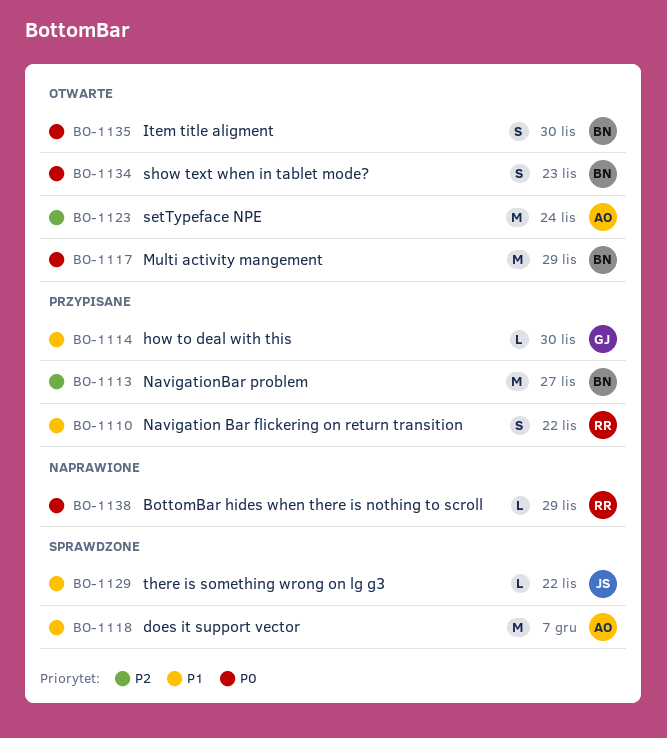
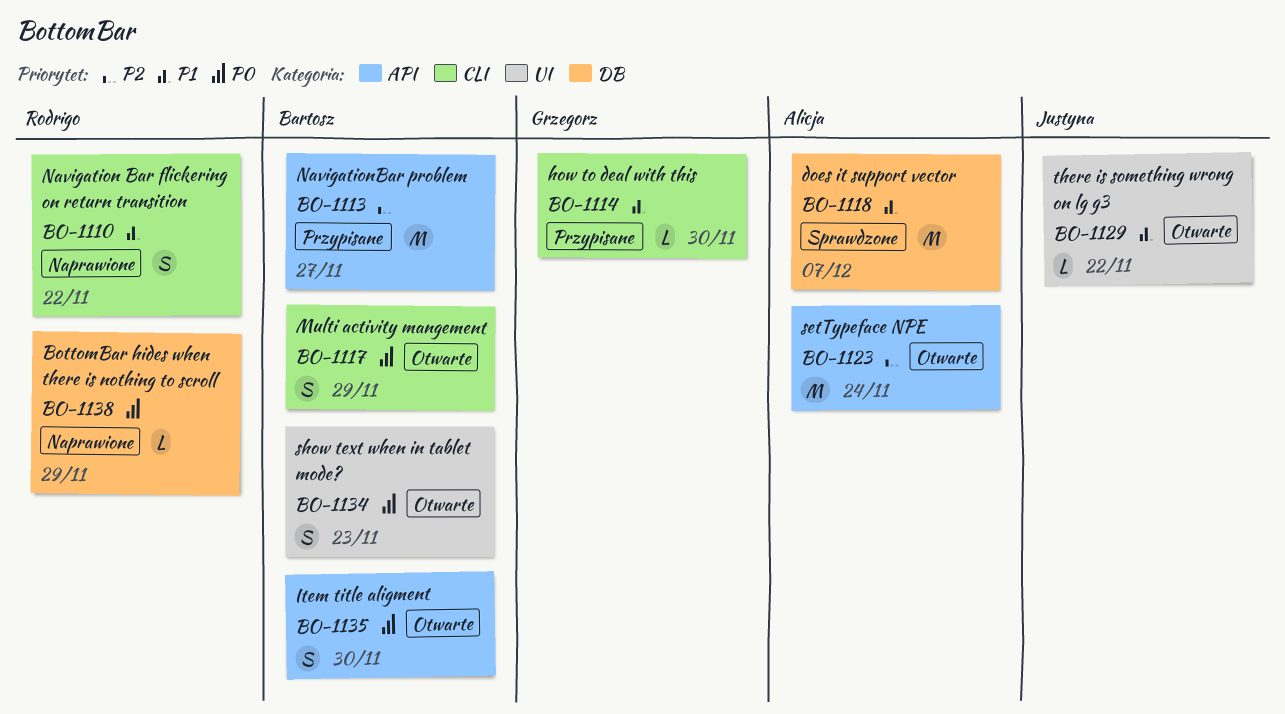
BO-1110, status: Przypisane -> Naprawione
BO-1117, estimate: M -> S
BO-1129, status: Sprawdzone -> Otwarte

